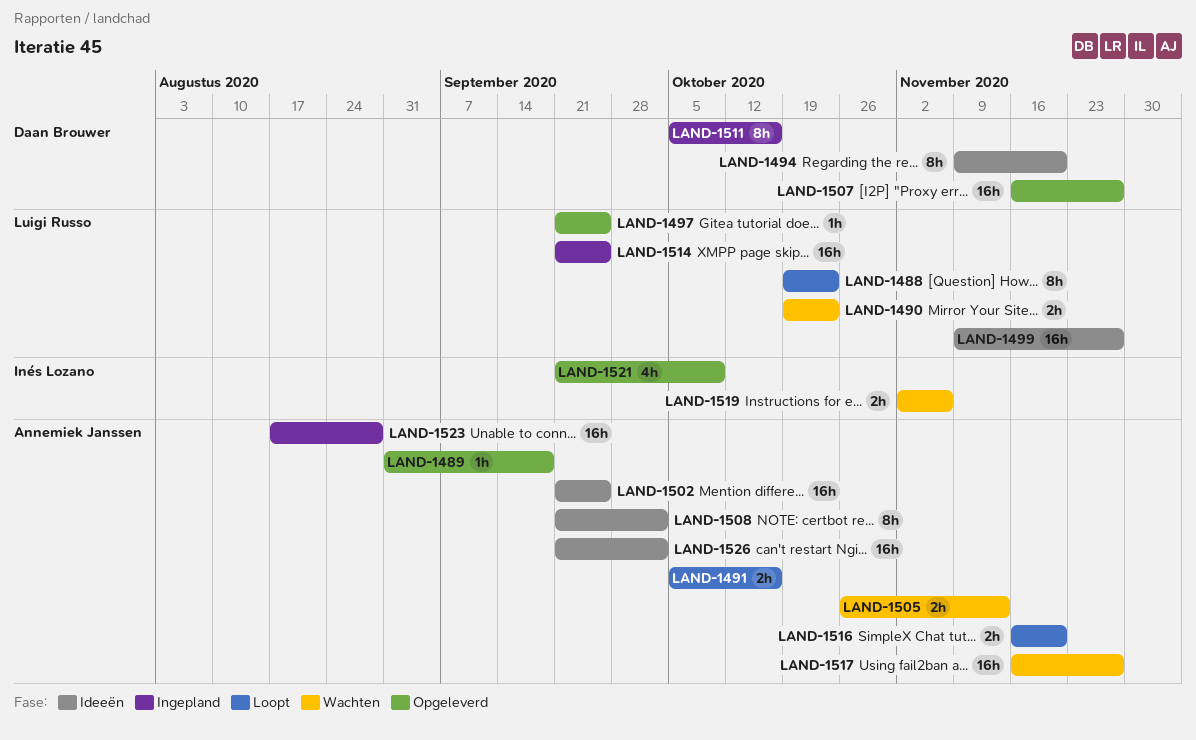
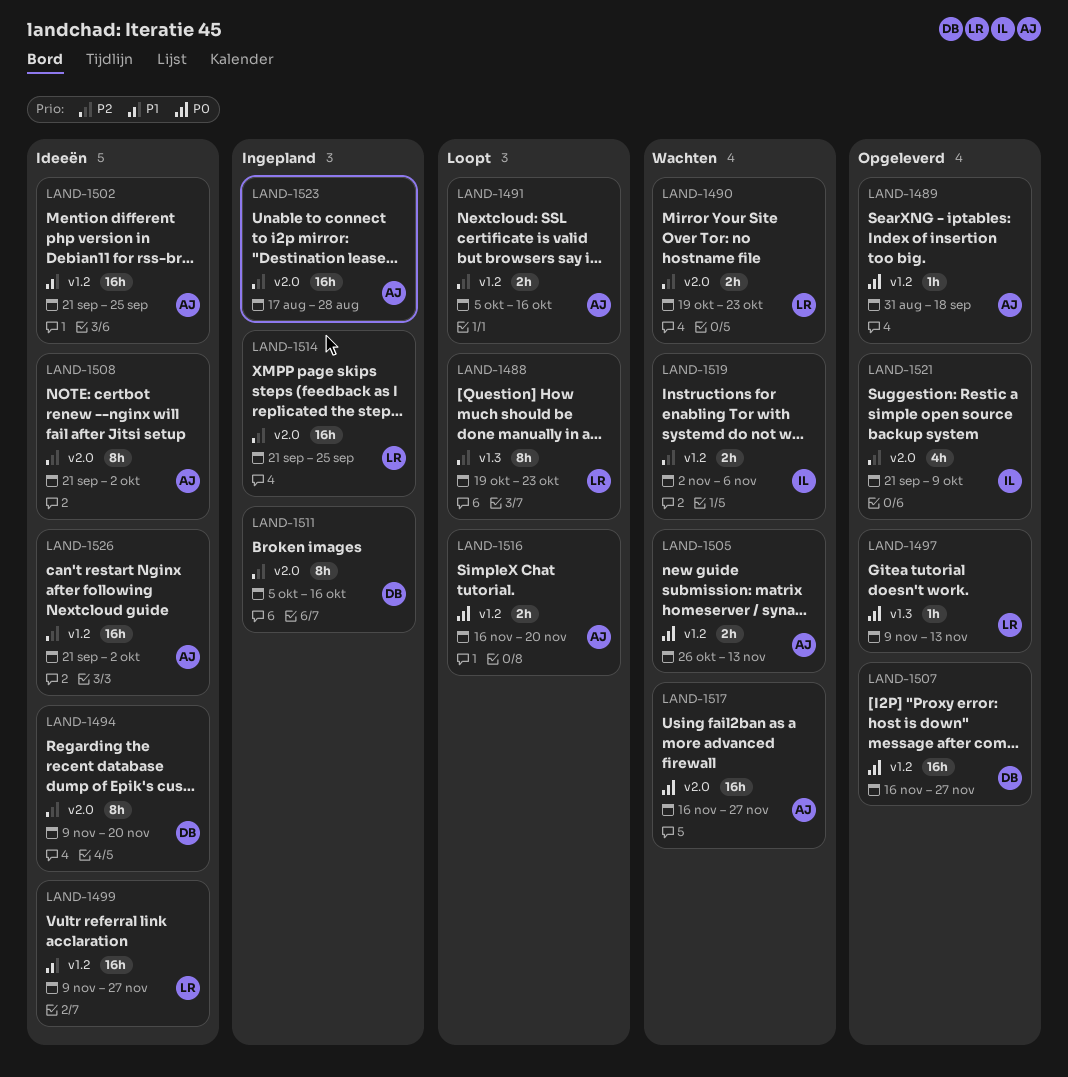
LAND-1497, start: Sep 21 -> Nov 9
LAND-1497, due: Sep 25 -> Nov 13

